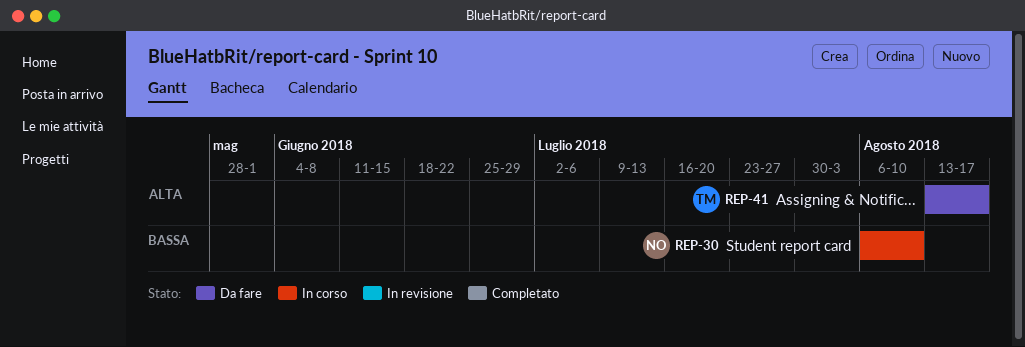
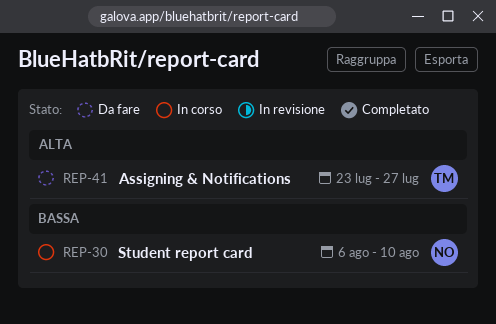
REP-41, start: Aug 13 -> Jul 23
REP-41, due: Aug 17 -> Jul 27

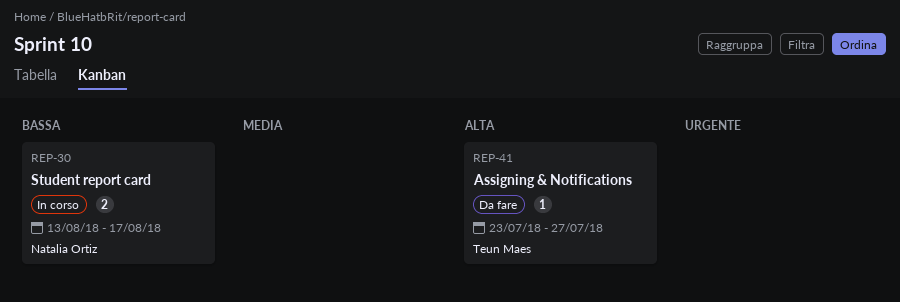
REP-30, start: Aug 6 -> Aug 13
REP-30, due: Aug 10 -> Aug 17

